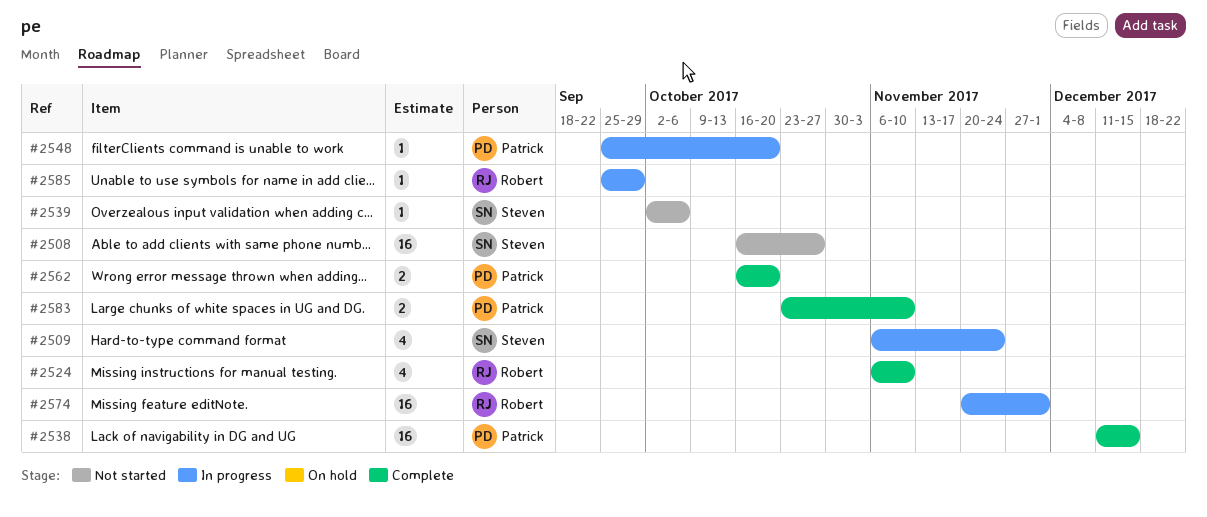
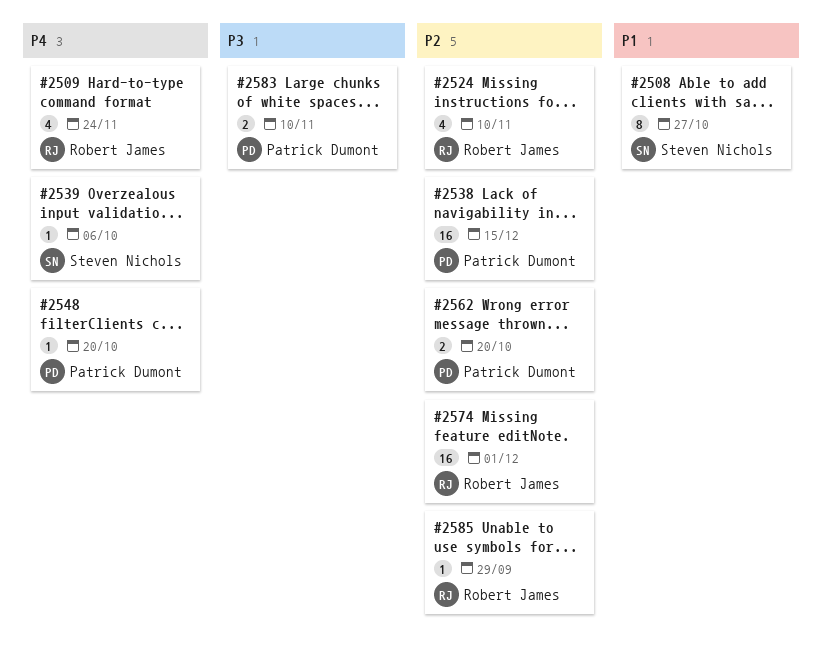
#2508, estimate: 16 -> 8
#2509, owner: Steven Nichols -> Robert James

